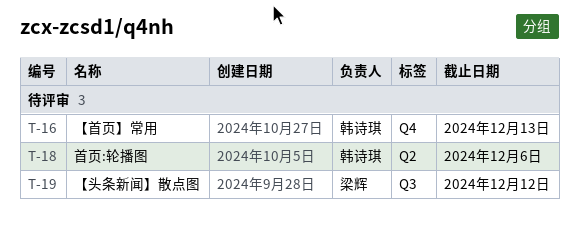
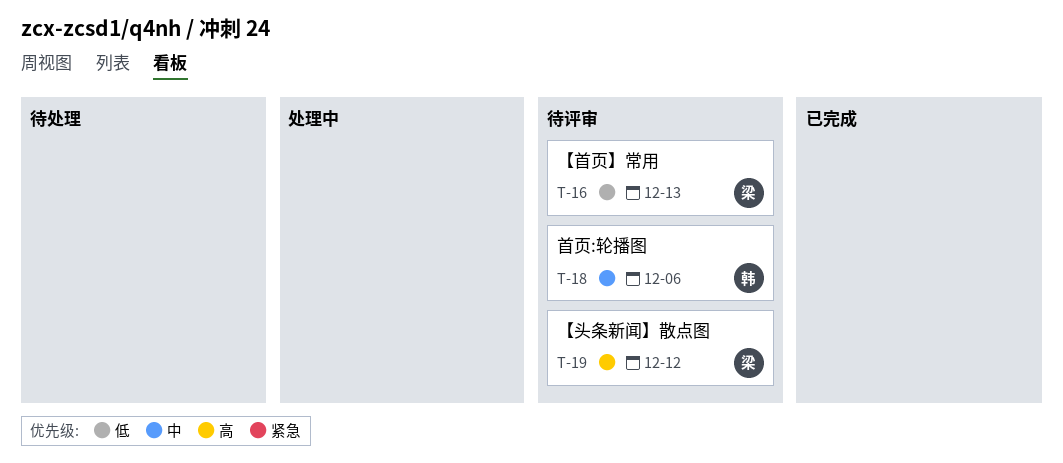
T-16, owner: 韩诗琪 -> 梁辉

